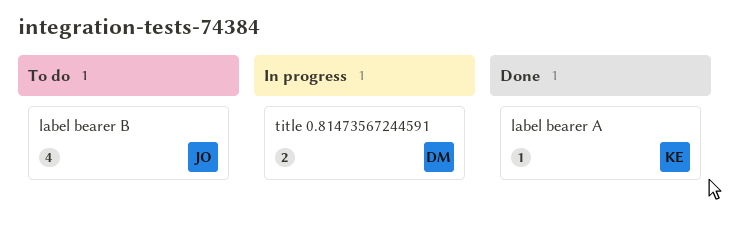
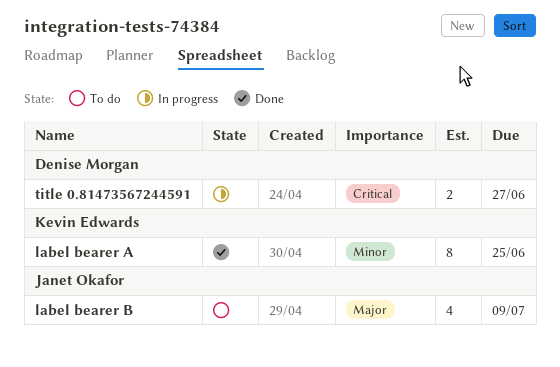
label bearer A, estimate: 1 -> 8

